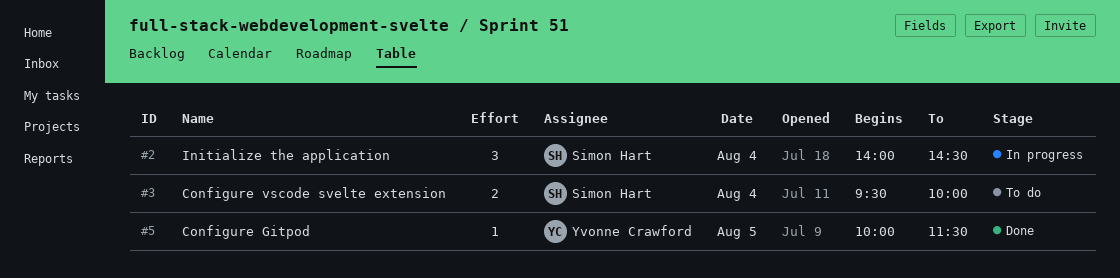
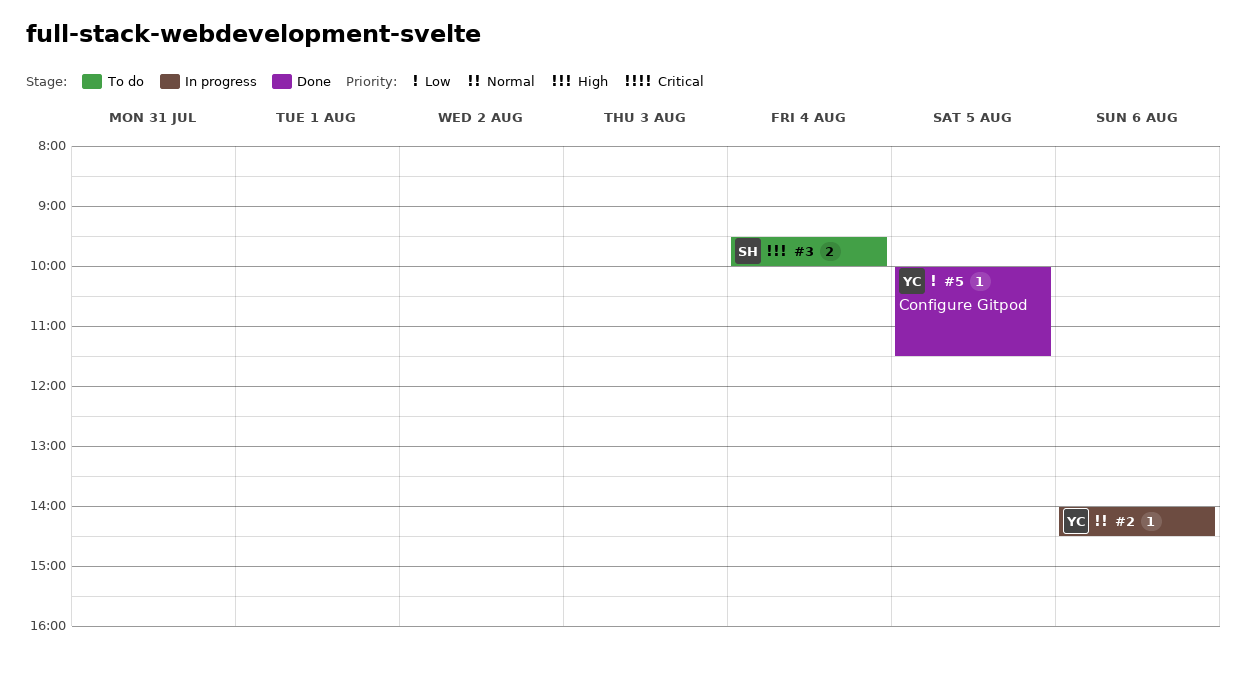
#2, owner: Simon Hart -> Yvonne Crawford
#2, estimate: 3 -> 1
#2, day: Aug 4 -> Aug 6

